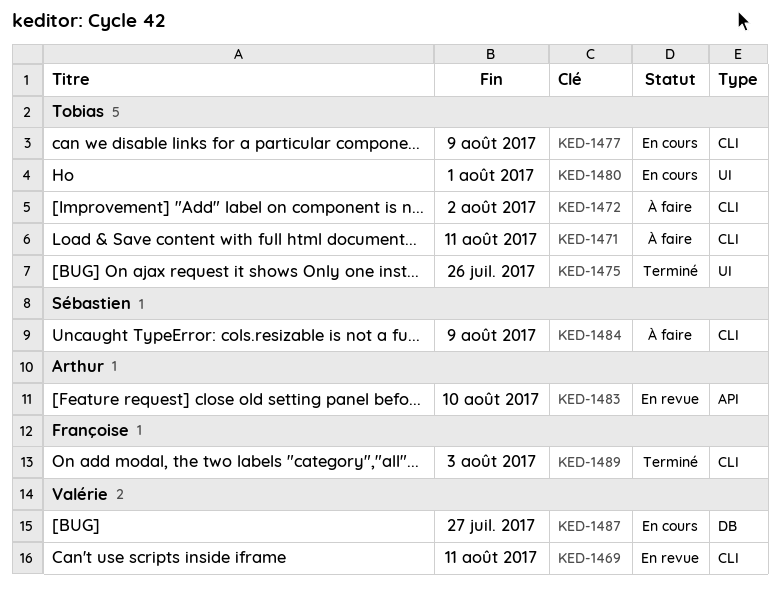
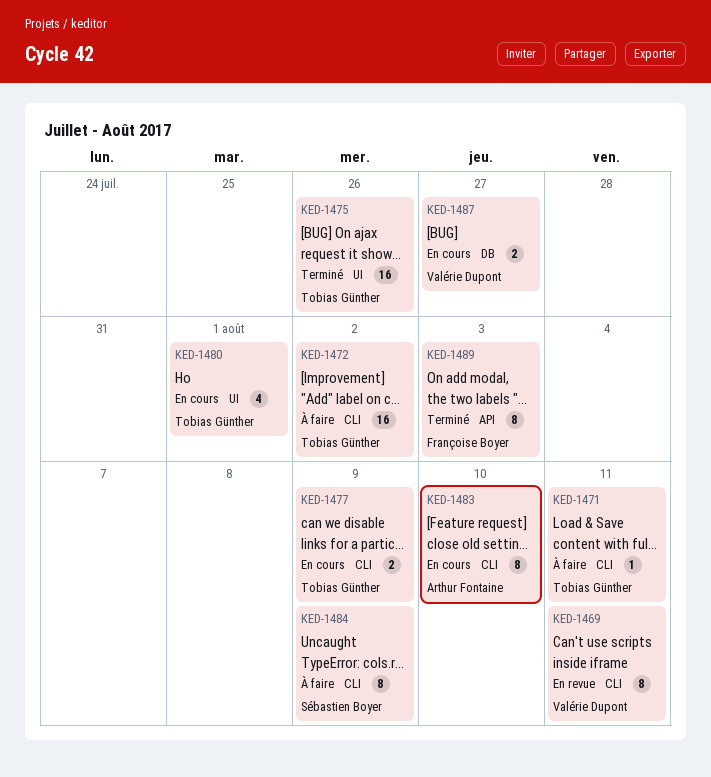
KED-1483, status: En revue -> En cours
KED-1483, label: API -> CLI
KED-1489, label: CLI -> API

